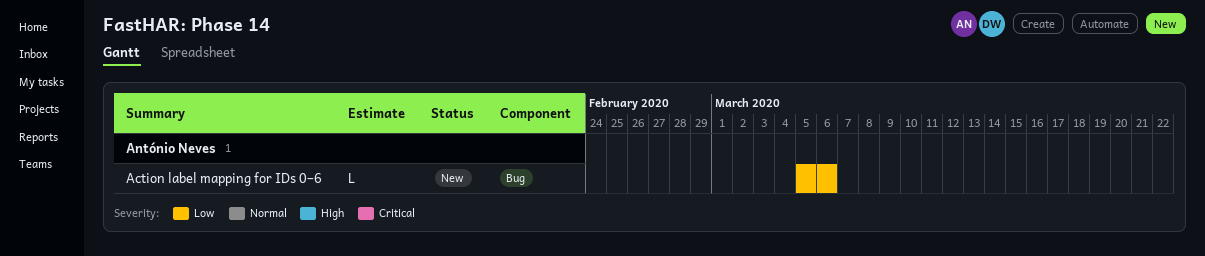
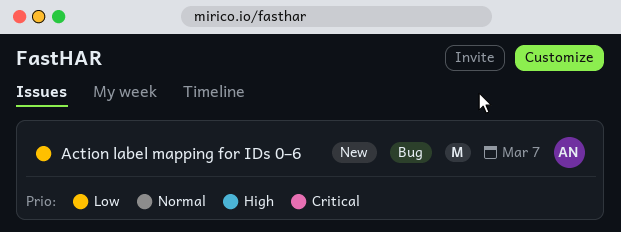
Action label mapping for IDs 0–6, estimate: L -> M
Action label mapping for IDs 0–6, due: Mar 6 -> Mar 7

